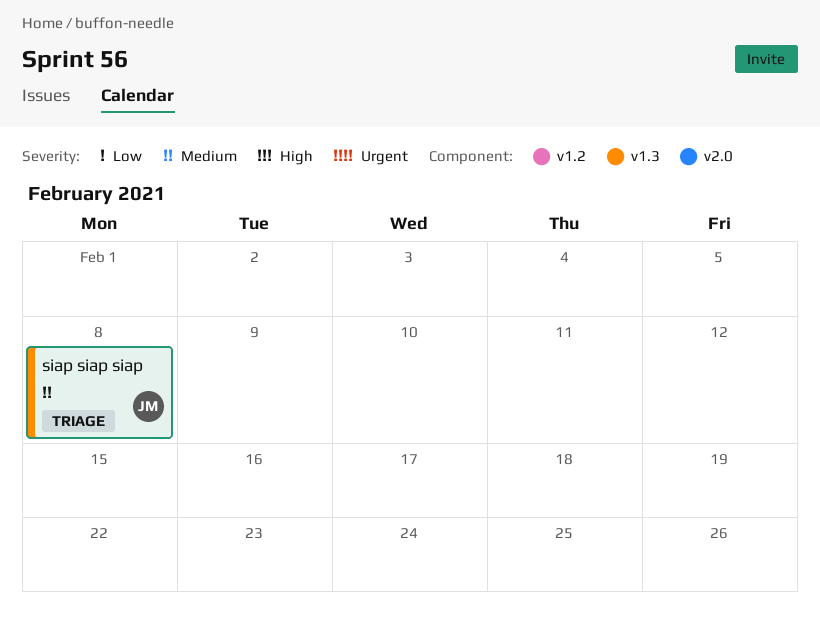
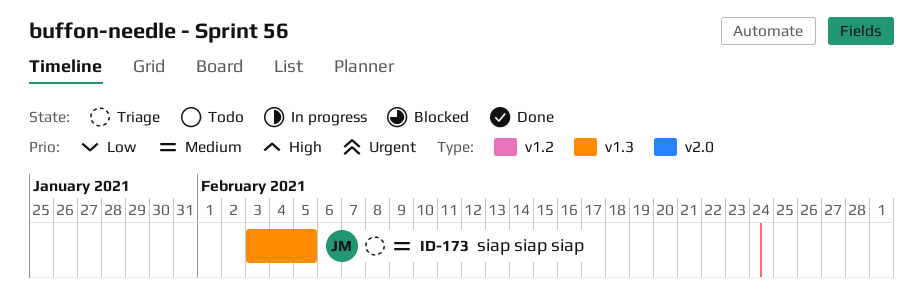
siap siap siap, due: Feb 8 -> Feb 5

